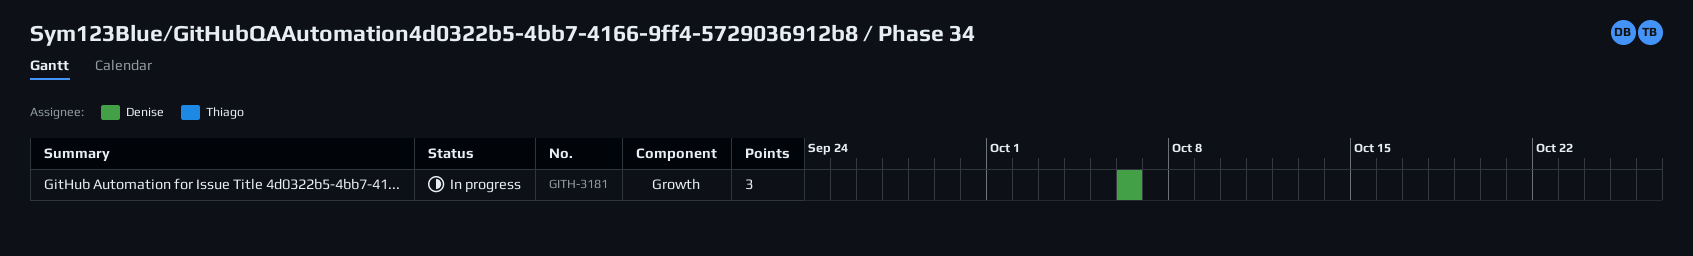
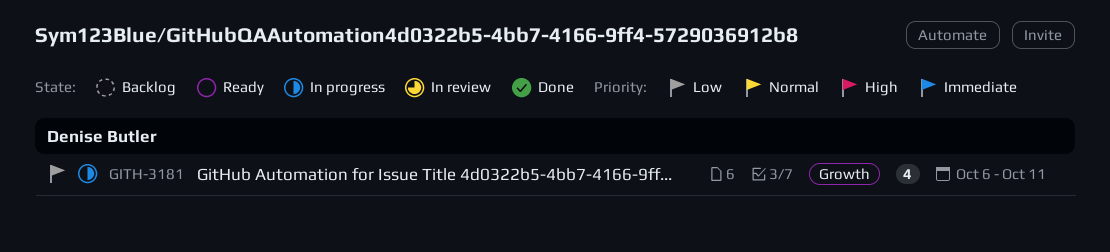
GITH-3181, estimate: 3 -> 4
GITH-3181, due: Oct 6 -> Oct 11

